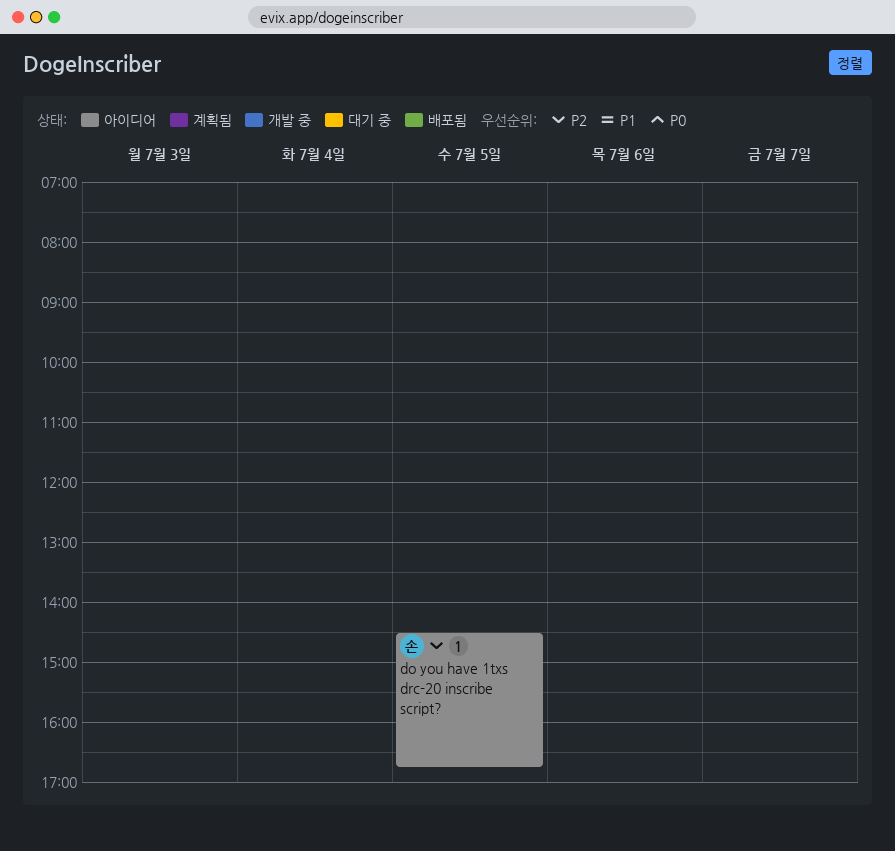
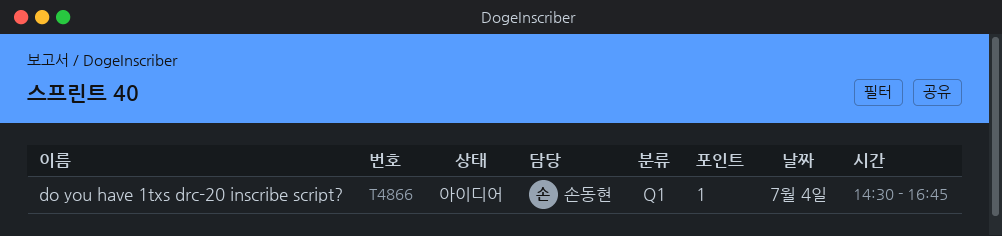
do you have 1txs drc-20 inscribe script?, day: Jul 5 -> Jul 4

